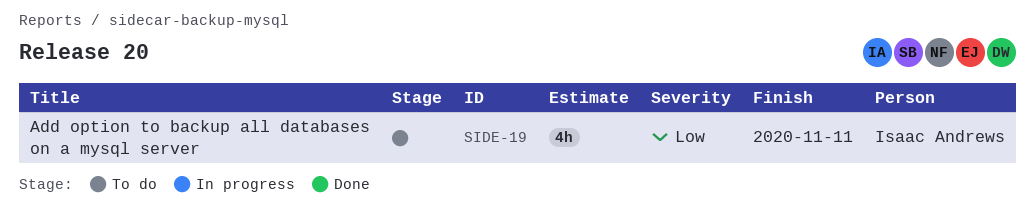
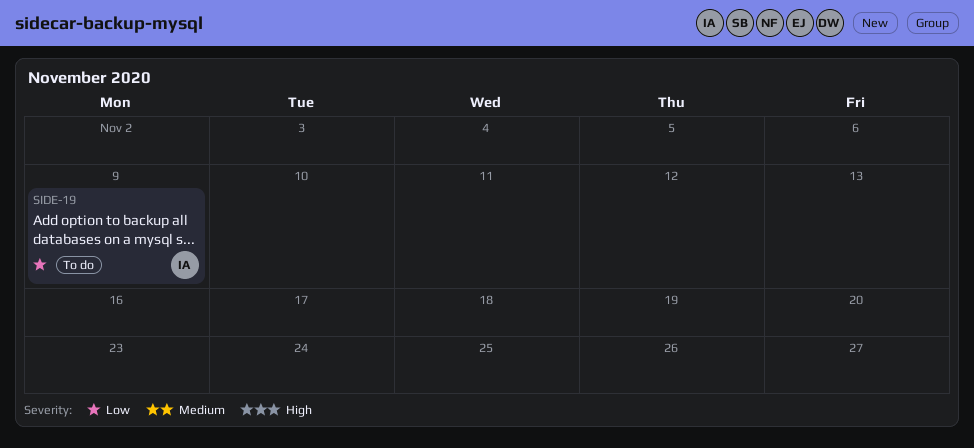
SIDE-19, due: Nov 11 -> Nov 9

